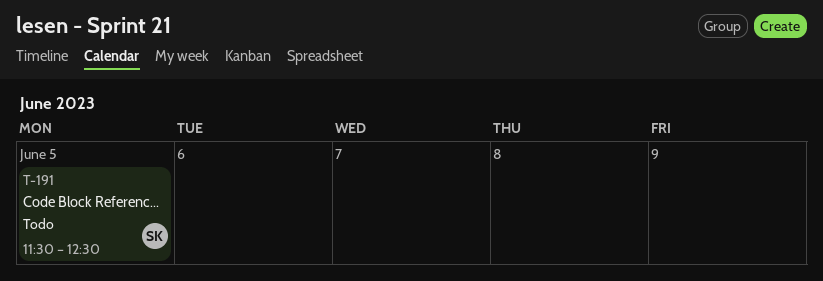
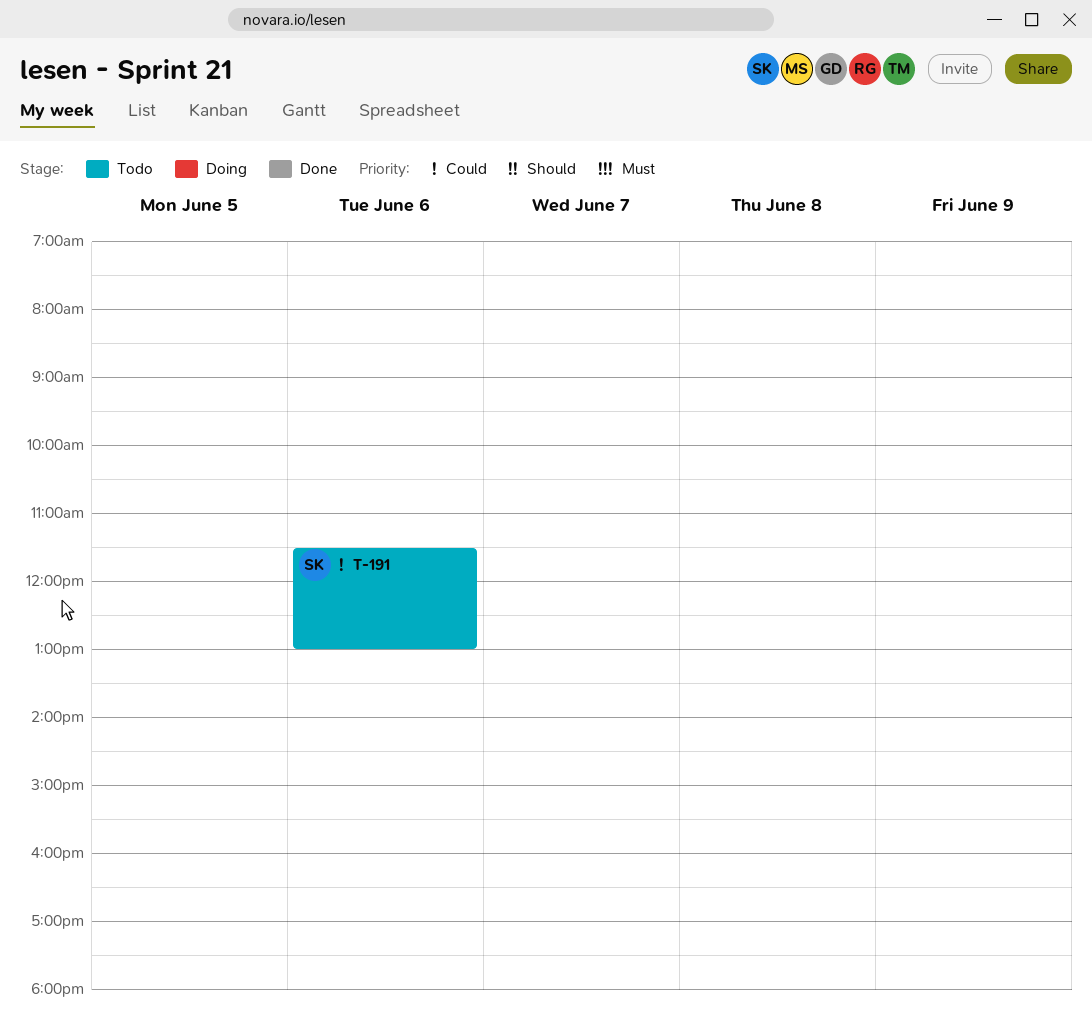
T-191, day: Jun 5 -> Jun 6
T-191, ends: 12:30 -> 13:00

